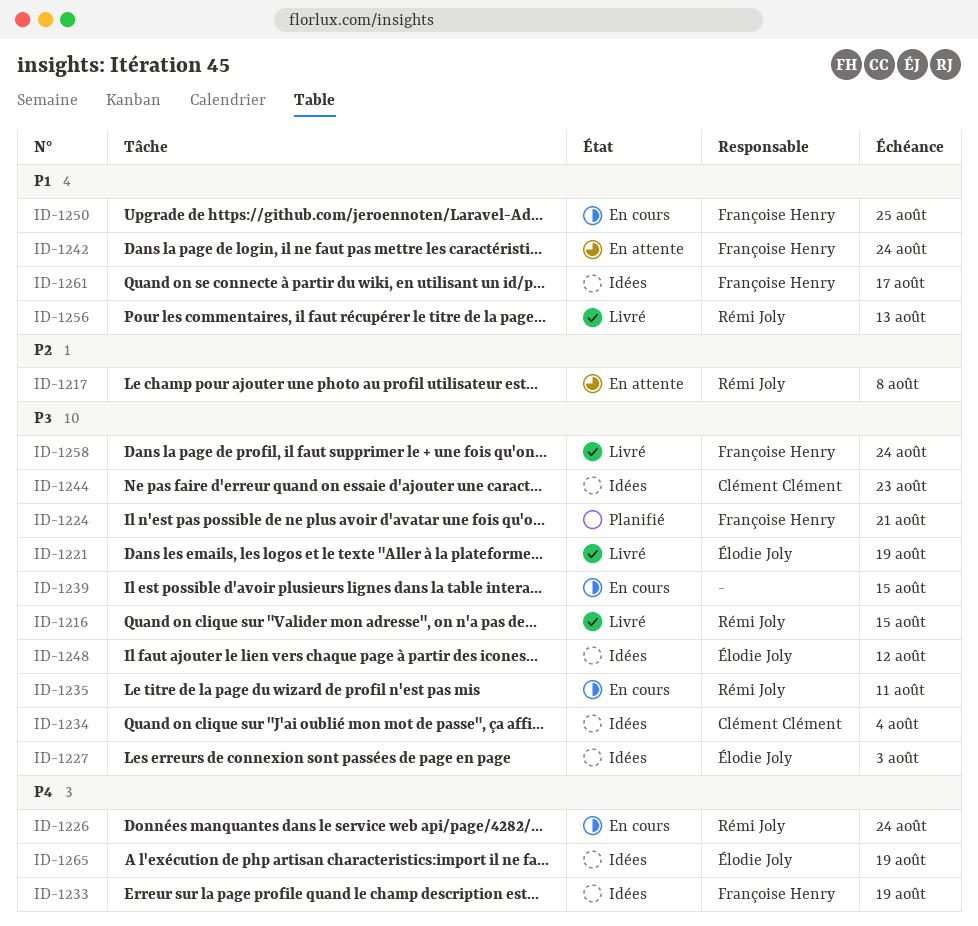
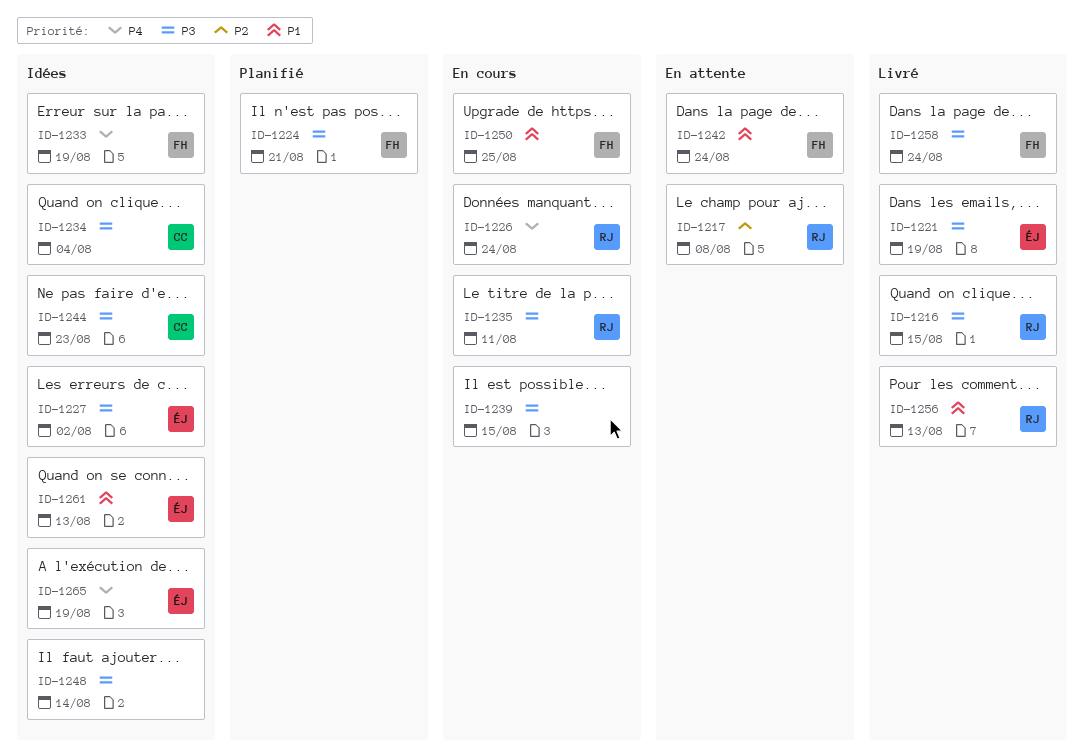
ID-1227, due: Aug 3 -> Aug 2
ID-1248, owner: Élodie Joly -> none
ID-1248, due: Aug 12 -> Aug 14
ID-1261, owner: Françoise Henry -> Élodie Joly
ID-1261, due: Aug 17 -> Aug 13

